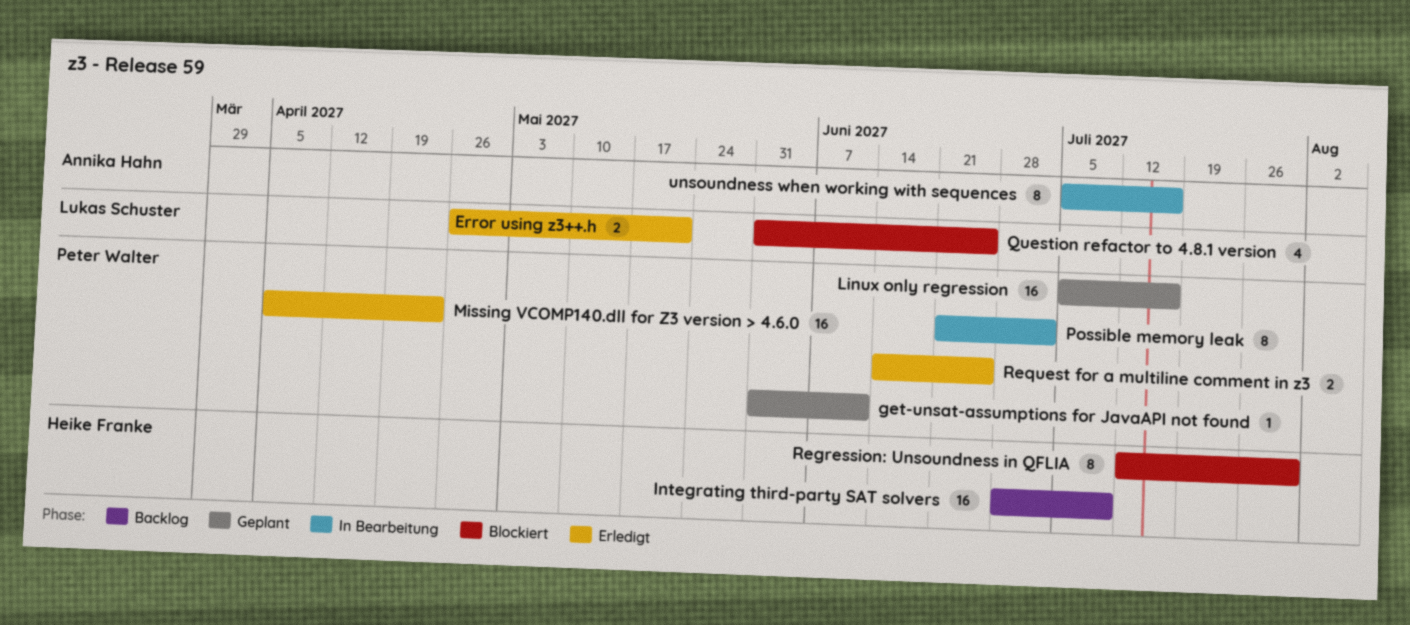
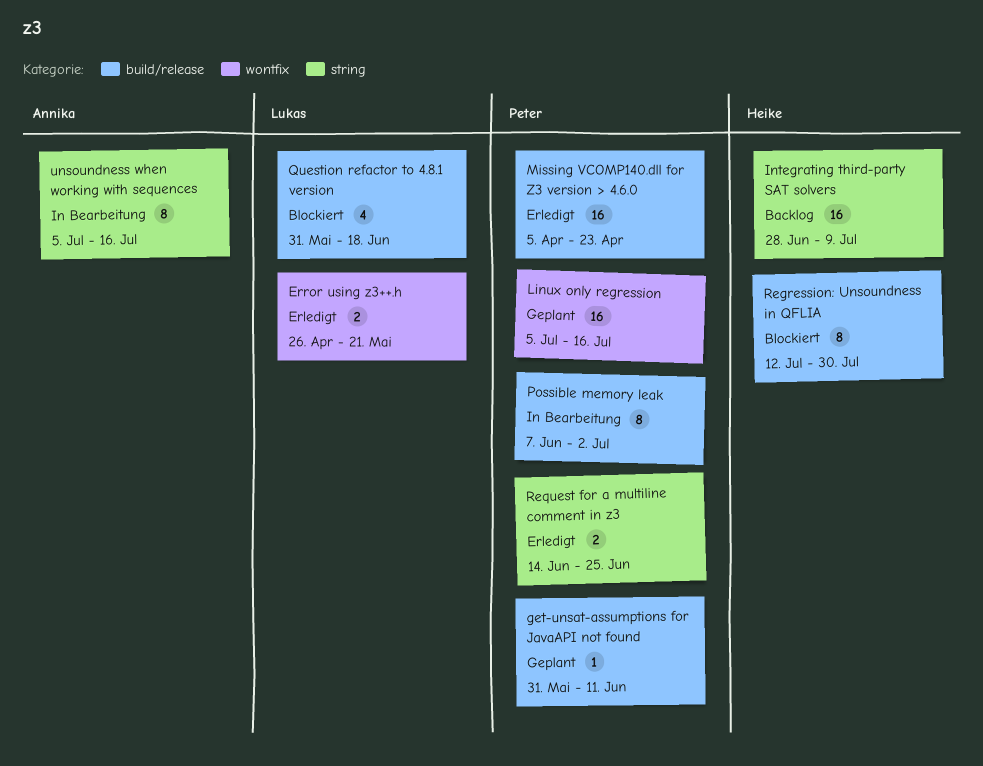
Possible memory leak, start: Jun 21 -> Jun 7
Question refactor to 4.8.1 version, due: Jun 25 -> Jun 18

